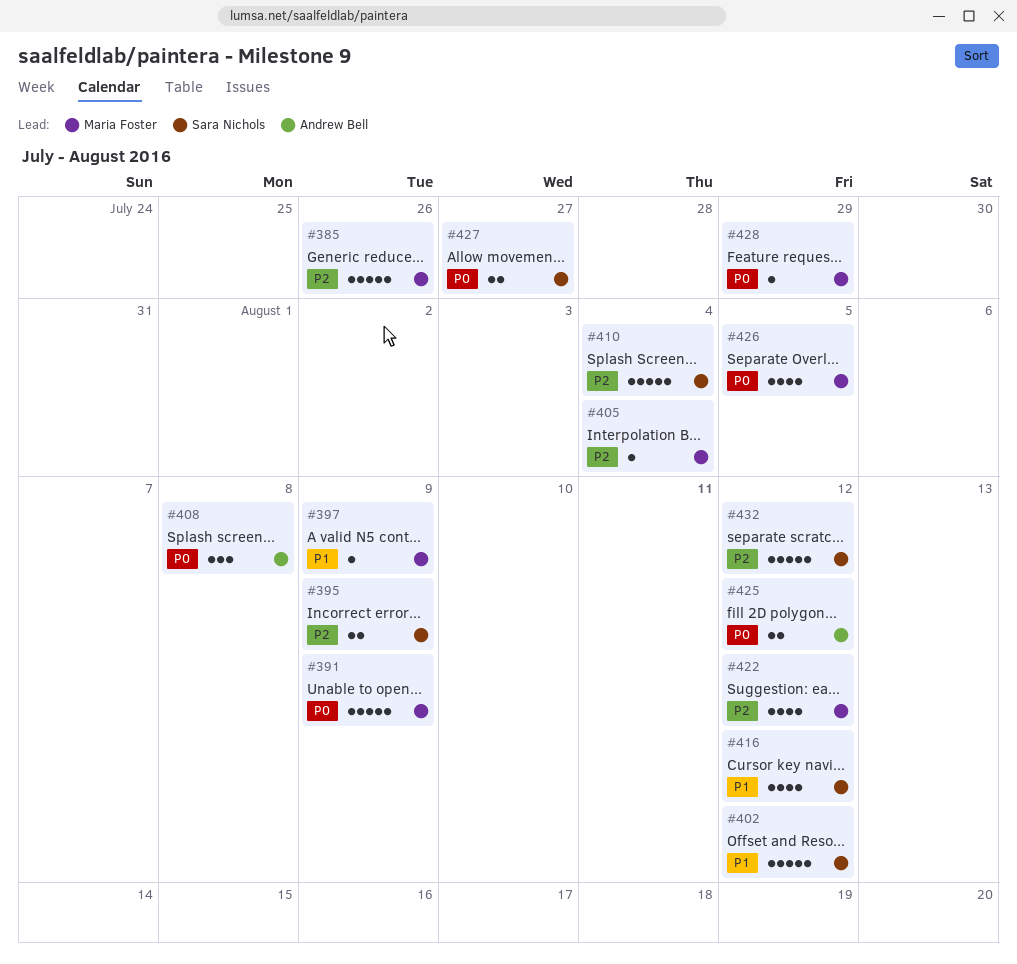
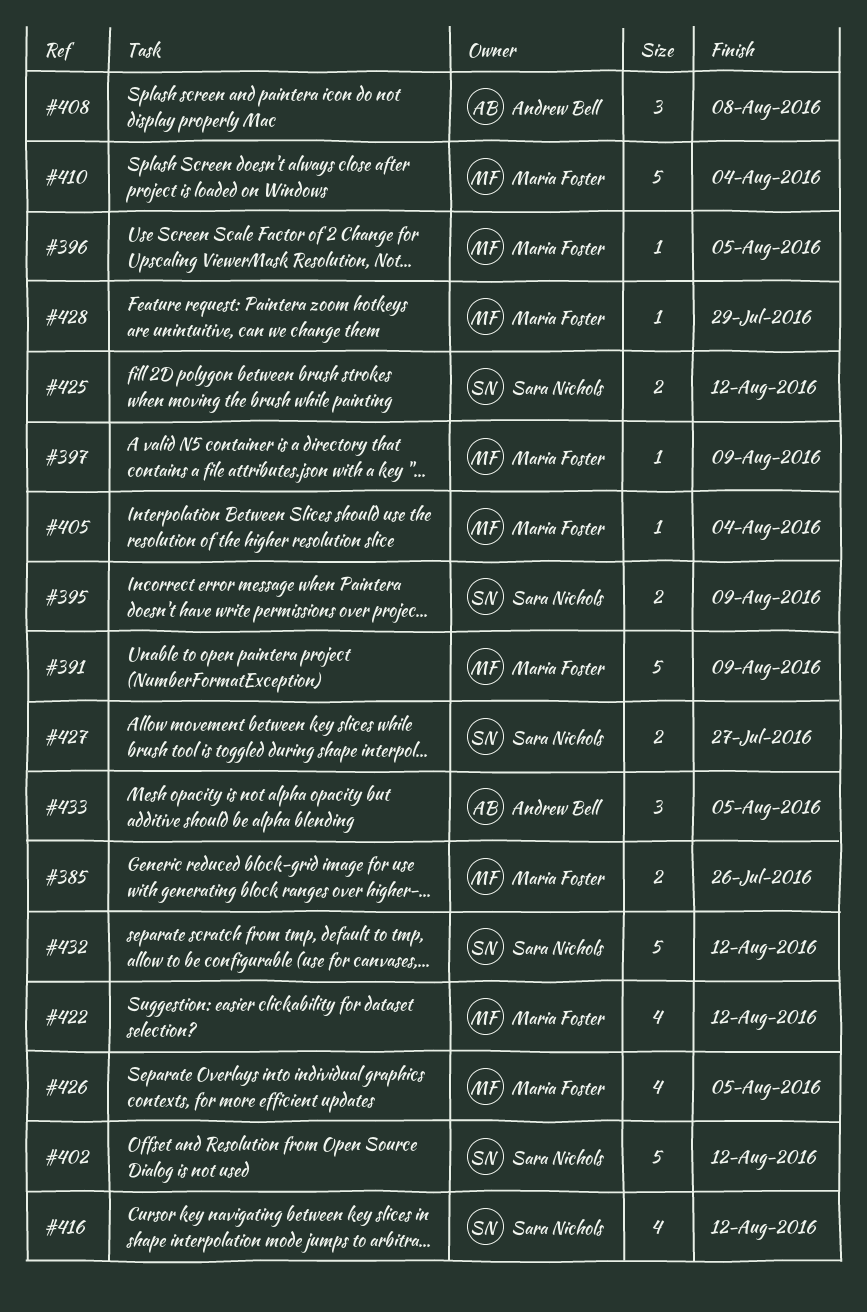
#385, estimate: 5 -> 2
#396: none -> present
#410, owner: Sara Nichols -> Maria Foster
#425, owner: Andrew Bell -> Sara Nichols
#433: none -> present

